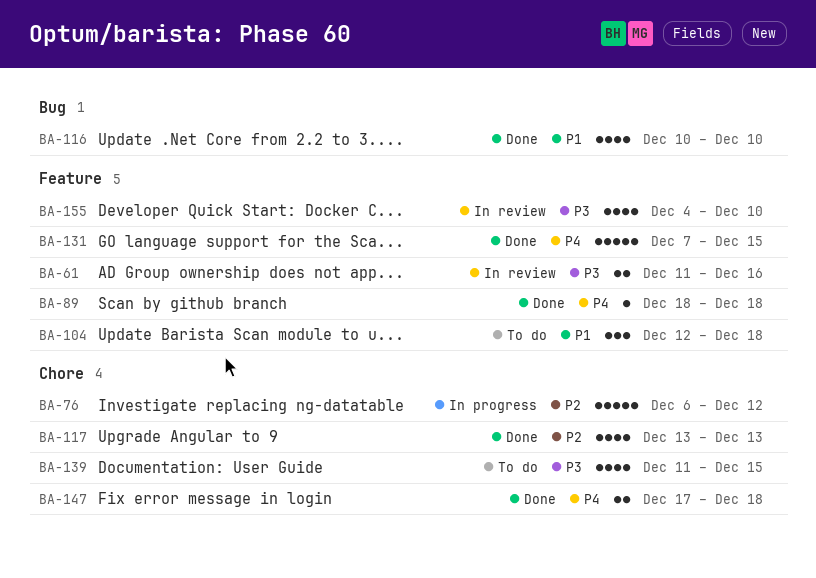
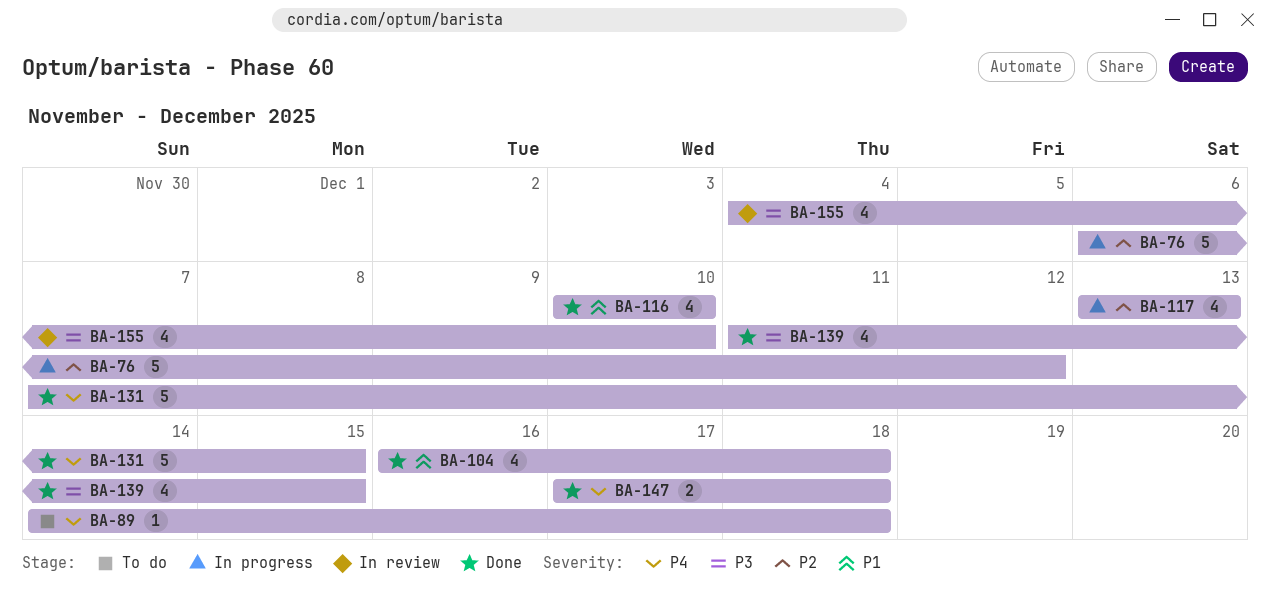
BA-61: present -> none
BA-89, status: Done -> To do
BA-89, start: Dec 18 -> Dec 14
BA-104, status: To do -> Done
BA-104, estimate: 3 -> 4
BA-104, start: Dec 12 -> Dec 16
BA-117, status: Done -> In progress
BA-139, status: To do -> Done

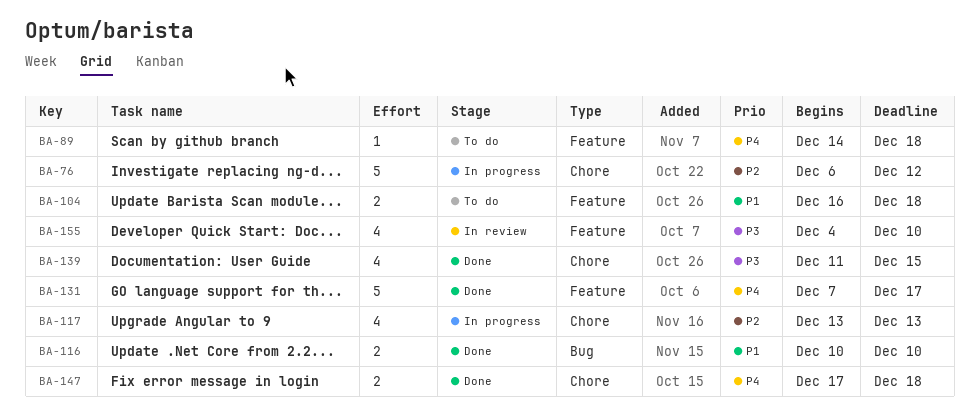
BA-104, status: Done -> To do
BA-104, estimate: 4 -> 2
BA-116, estimate: 4 -> 2
BA-131, due: Dec 15 -> Dec 17

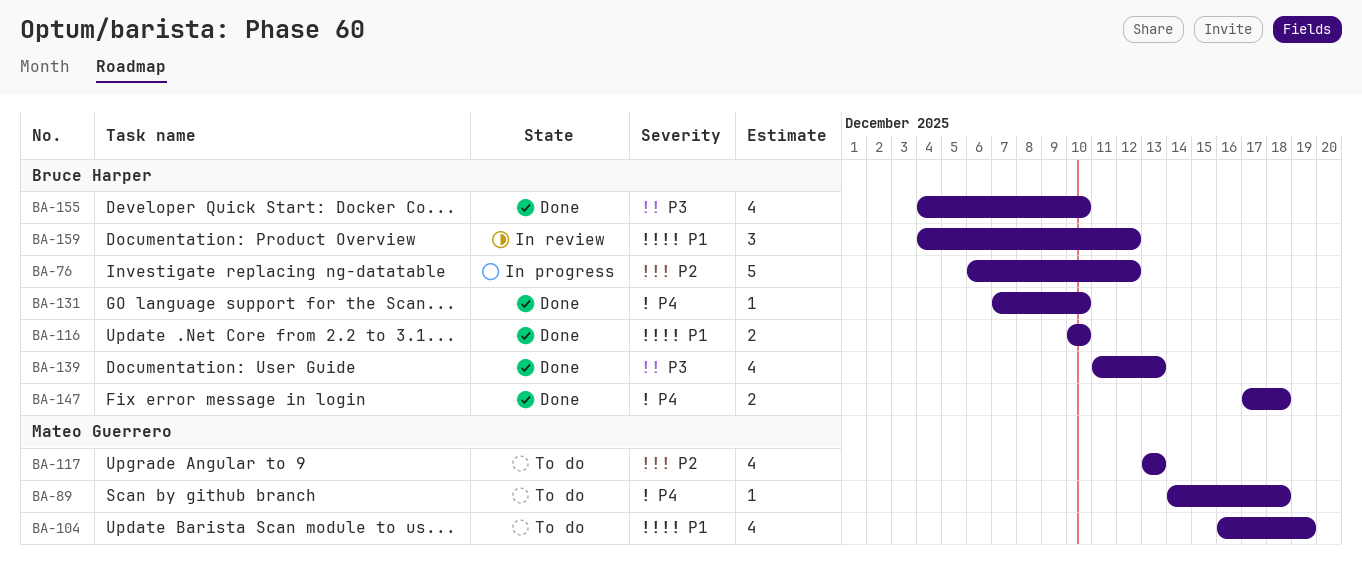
BA-104, estimate: 2 -> 4
BA-104, due: Dec 18 -> Dec 19
BA-117, status: In progress -> To do
BA-131, estimate: 5 -> 1
BA-131, due: Dec 17 -> Dec 10
BA-139, due: Dec 15 -> Dec 13
BA-155, status: In review -> Done
BA-159: none -> present

